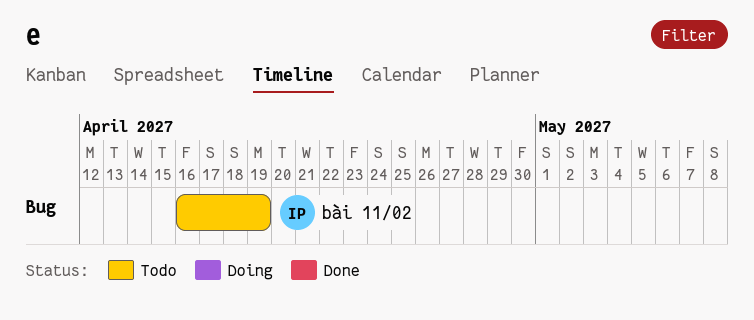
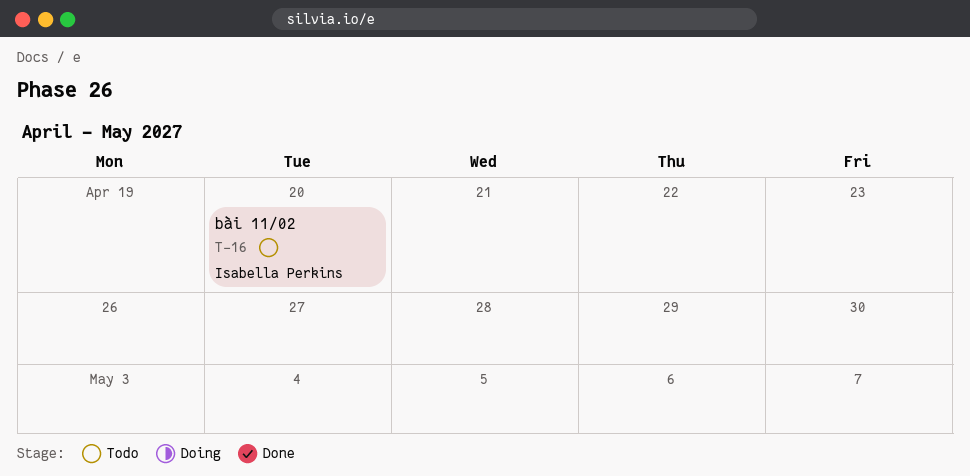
bài 11/02, due: Apr 19 -> Apr 20

